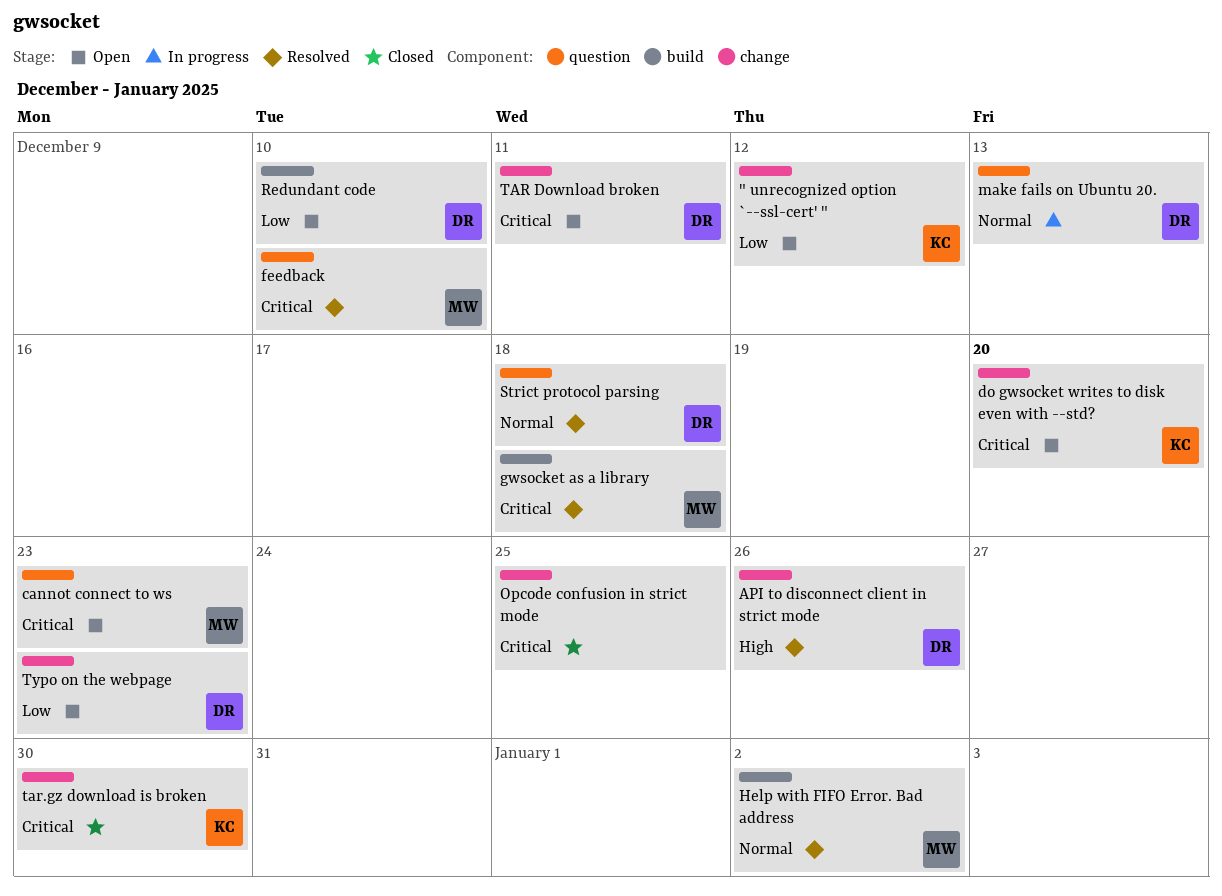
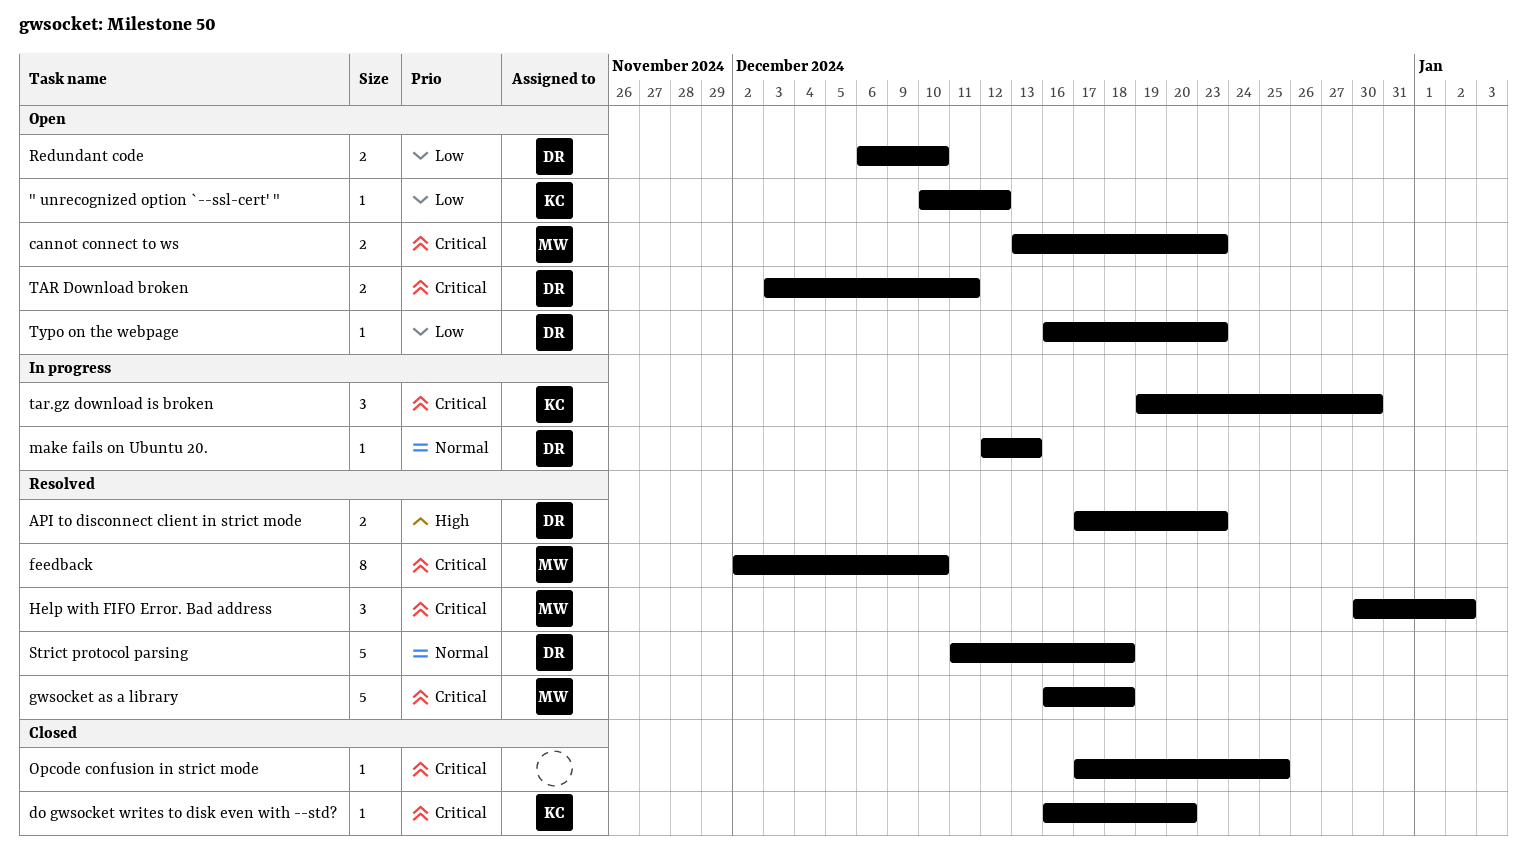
API to disconnect client in strict mode, due: Dec 26 -> Dec 23
do gwsocket writes to disk even with --std?, status: Open -> Closed
Help with FIFO Error. Bad address, priority: Normal -> Critical
tar.gz download is broken, status: Closed -> In progress

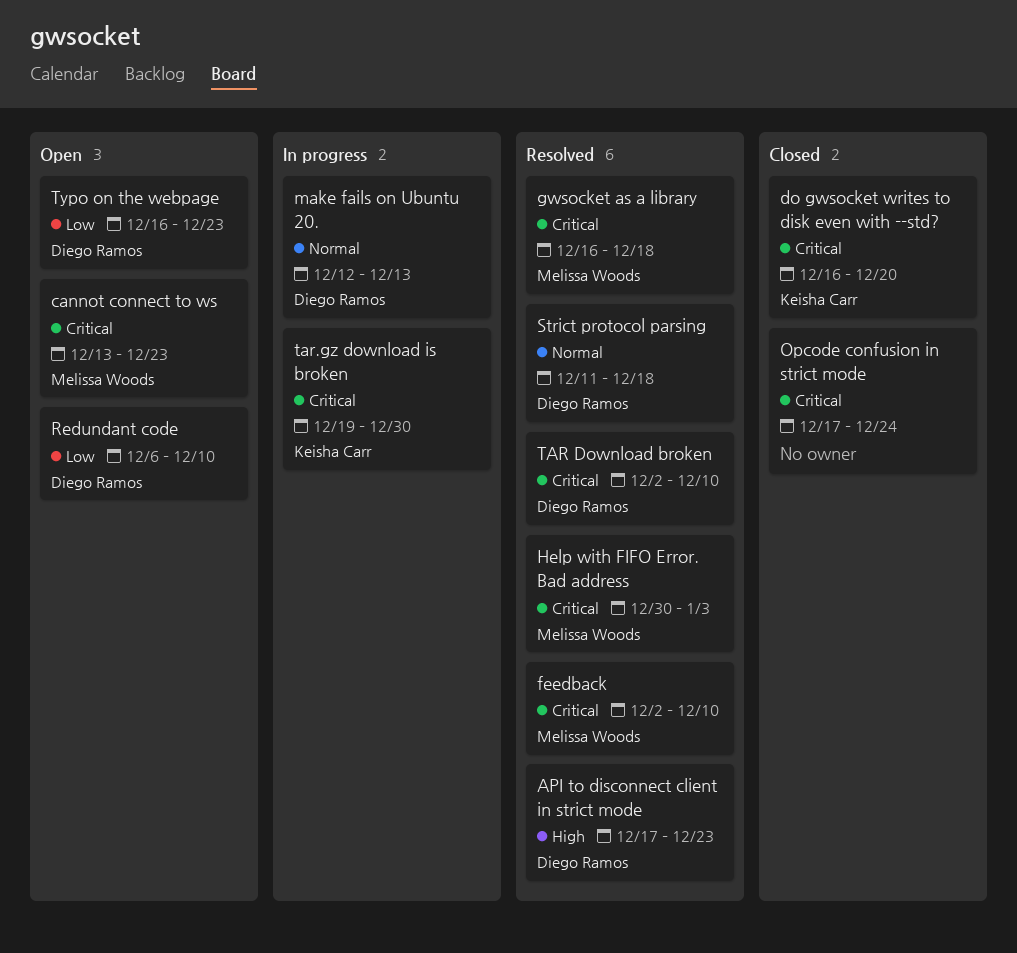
" unrecognized option `--ssl-cert' ": present -> none
Help with FIFO Error. Bad address, due: Jan 2 -> Jan 3
Opcode confusion in strict mode, due: Dec 25 -> Dec 24
TAR Download broken, status: Open -> Resolved
TAR Download broken, start: Dec 3 -> Dec 2
TAR Download broken, due: Dec 11 -> Dec 10

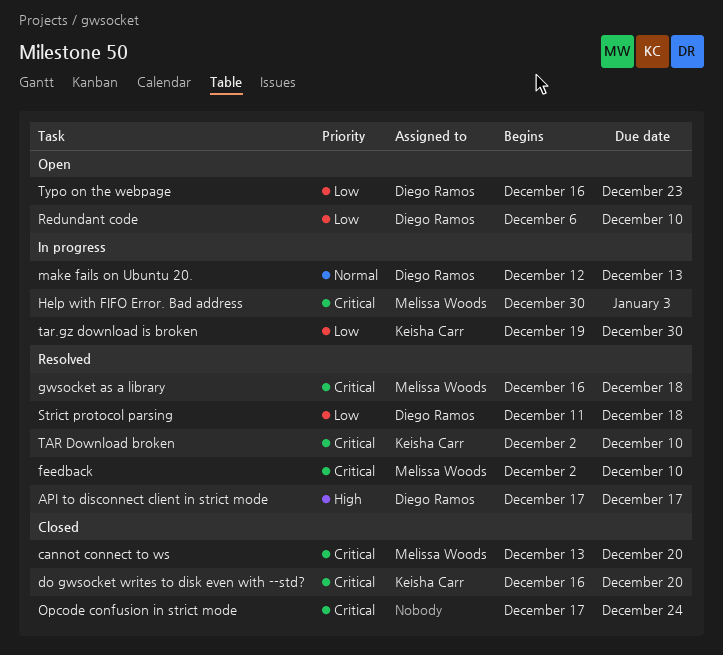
API to disconnect client in strict mode, due: Dec 23 -> Dec 17
cannot connect to ws, status: Open -> Closed
cannot connect to ws, due: Dec 23 -> Dec 20
Help with FIFO Error. Bad address, status: Resolved -> In progress
Strict protocol parsing, priority: Normal -> Low
TAR Download broken, owner: Diego Ramos -> Keisha Carr
tar.gz download is broken, priority: Critical -> Low

